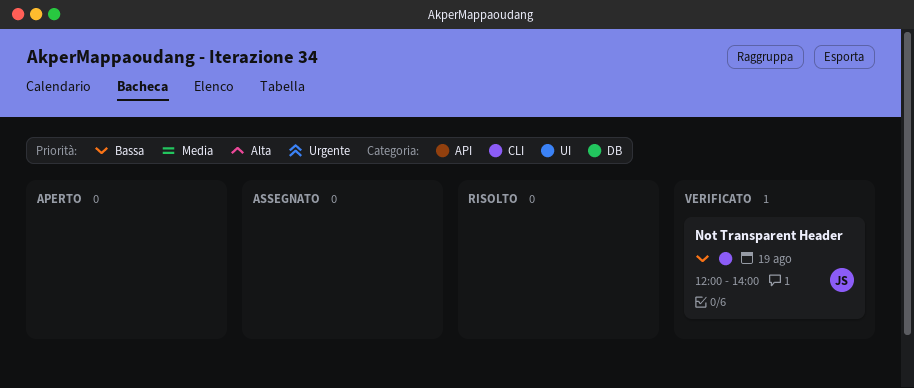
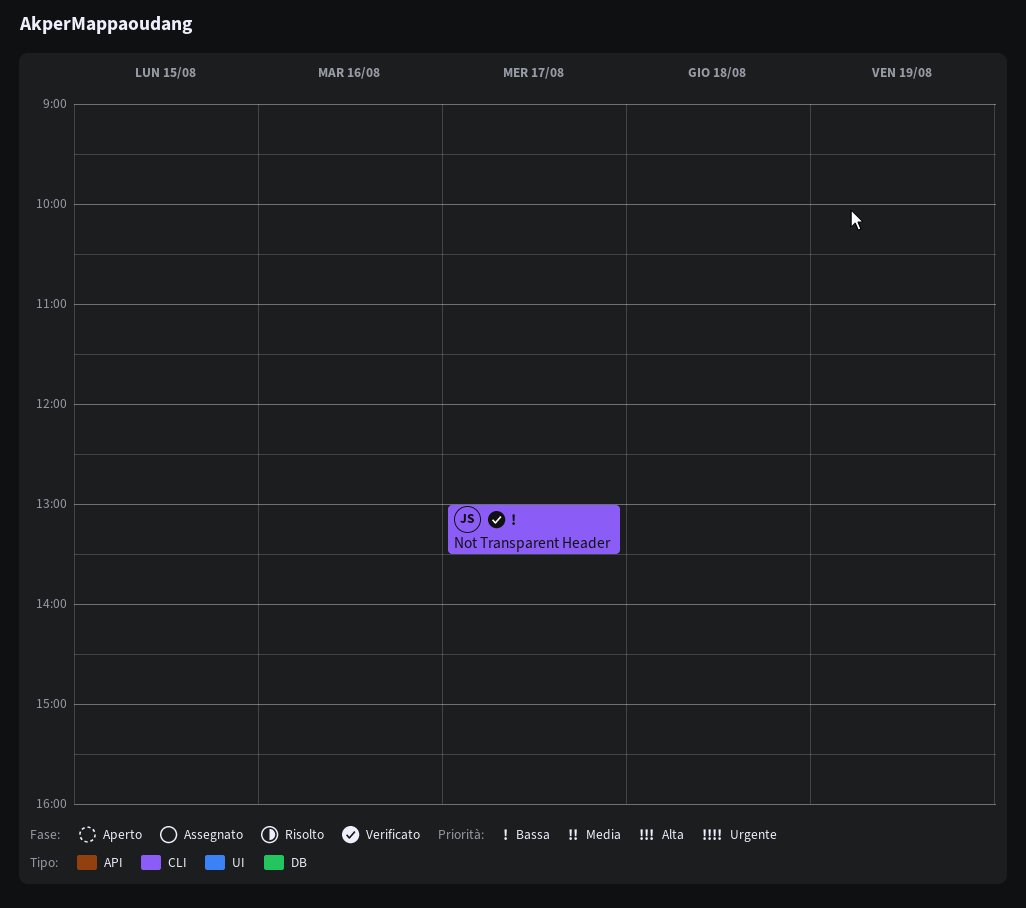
Not Transparent Header, day: Aug 19 -> Aug 17
Not Transparent Header, begins: 12:00 -> 13:00
Not Transparent Header, ends: 14:00 -> 13:30

